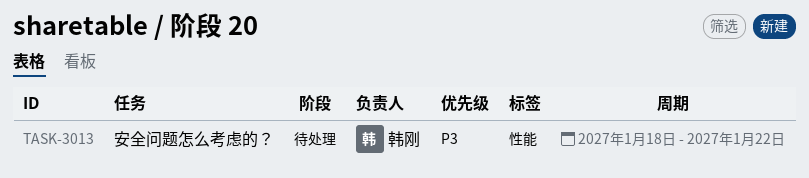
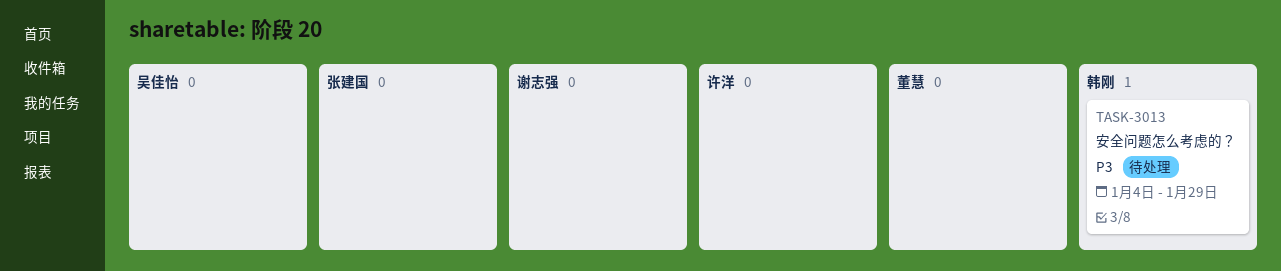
TASK-3013, start: Jan 18 -> Jan 4
TASK-3013, due: Jan 22 -> Jan 29

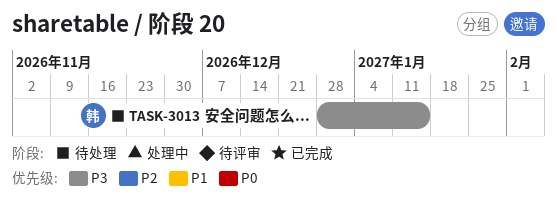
TASK-3013, start: Jan 4 -> Dec 28
TASK-3013, due: Jan 29 -> Jan 15

